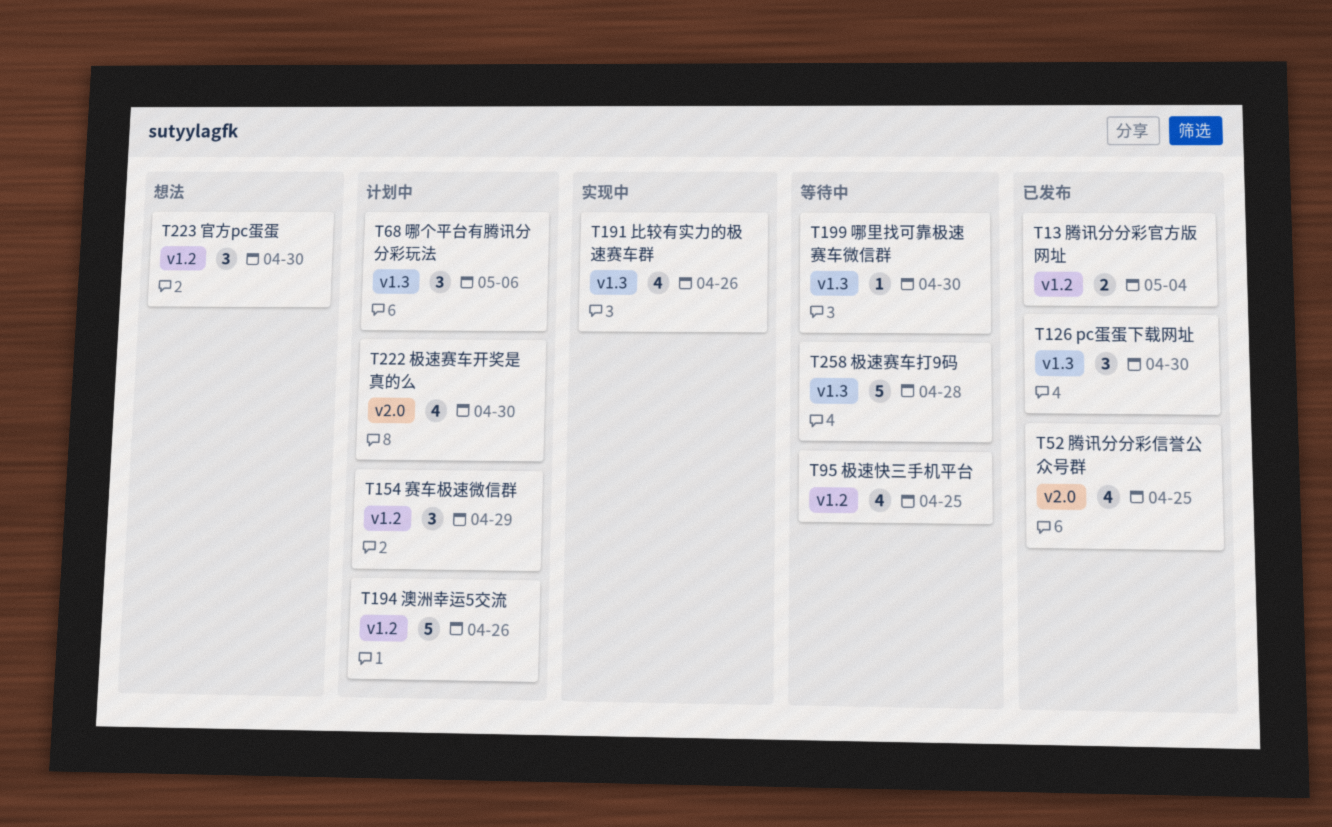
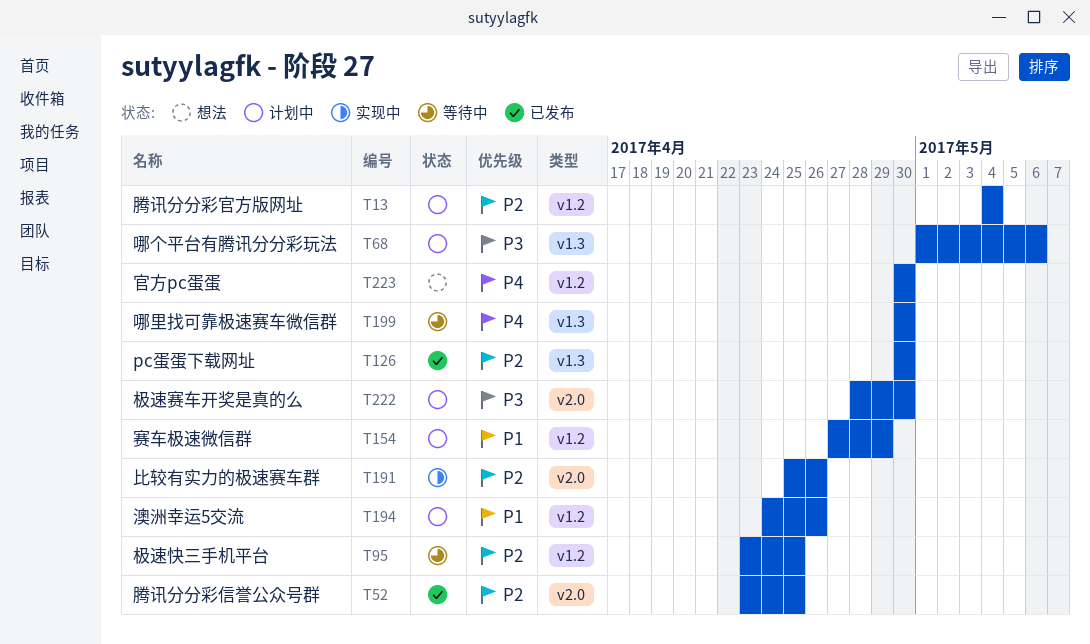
T13, status: 已发布 -> 计划中
T191, label: v1.3 -> v2.0
T258: present -> none

